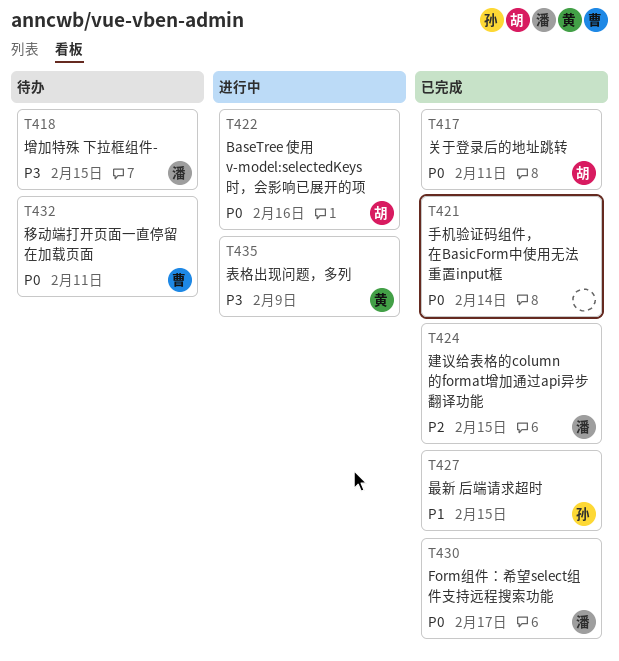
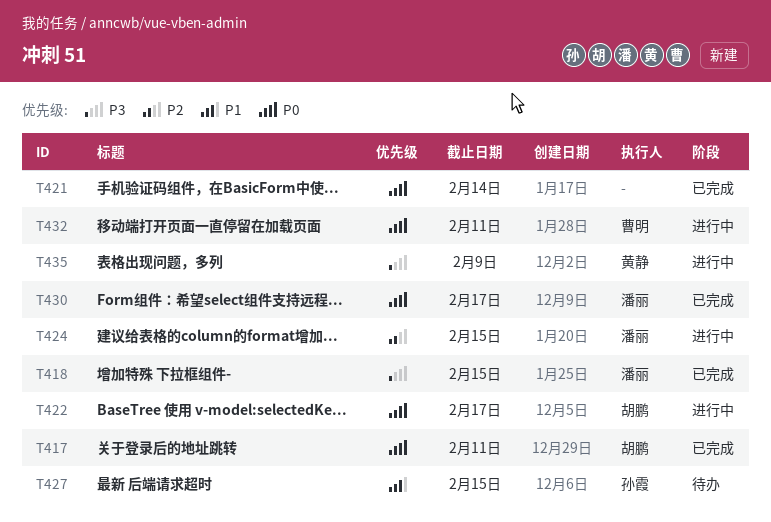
T418, status: 待办 -> 已完成
T422, due: Feb 16 -> Feb 17
T424, status: 已完成 -> 进行中
T427, status: 已完成 -> 待办
T432, status: 待办 -> 进行中

